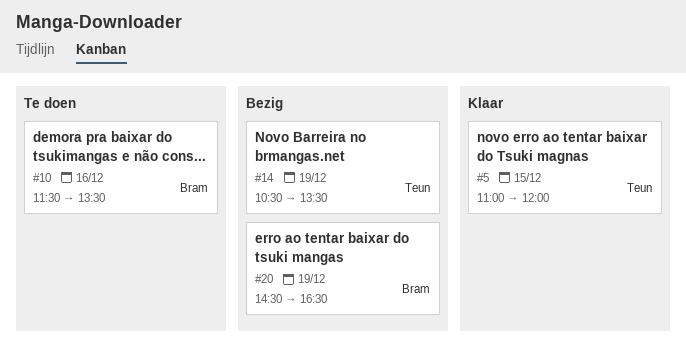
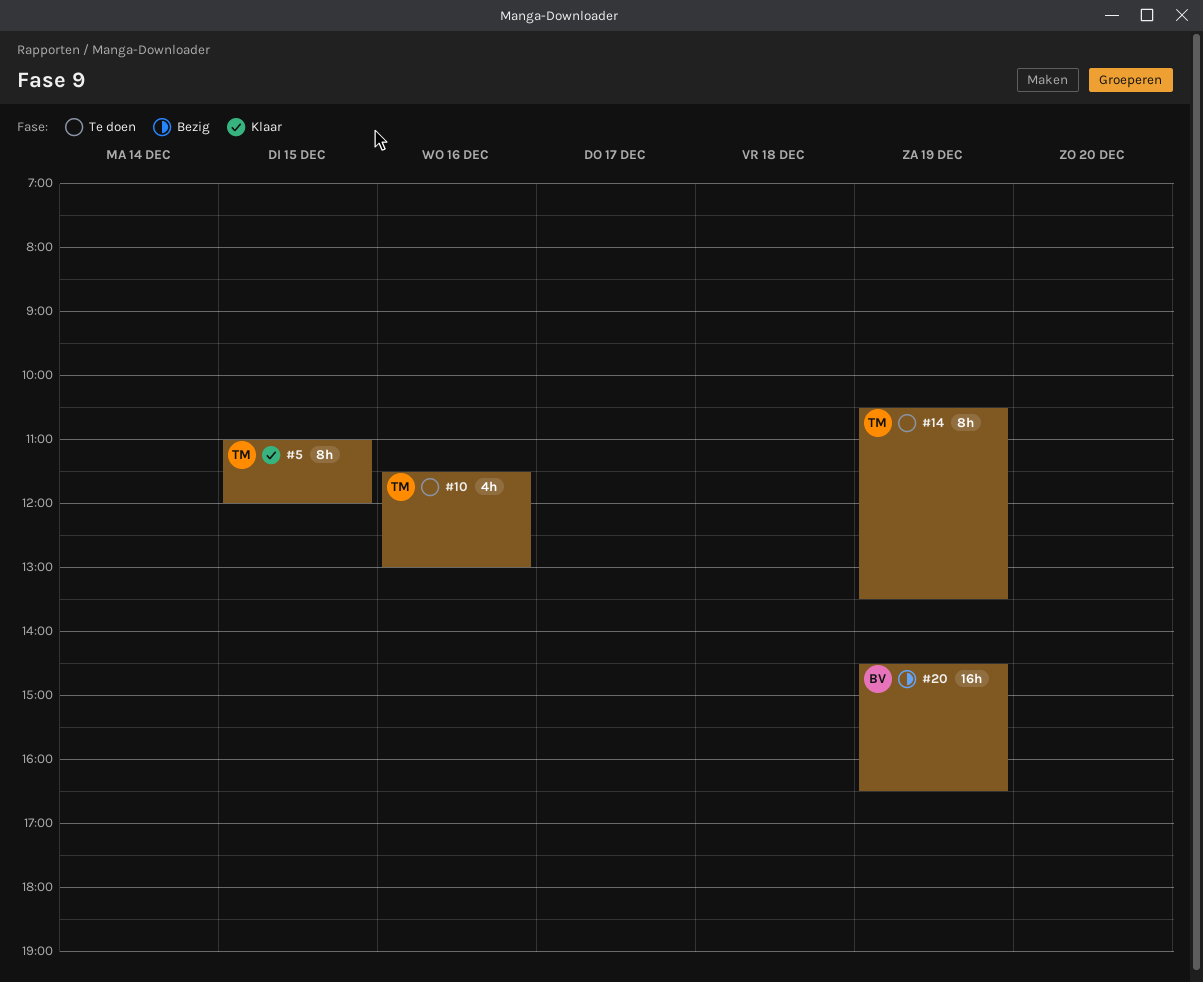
#10, owner: Bram -> Teun
#10, ends: 13:30 -> 13:00
#14, status: Bezig -> Te doen

